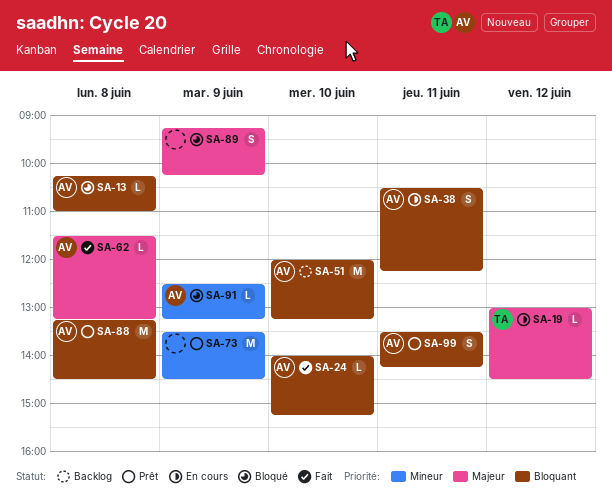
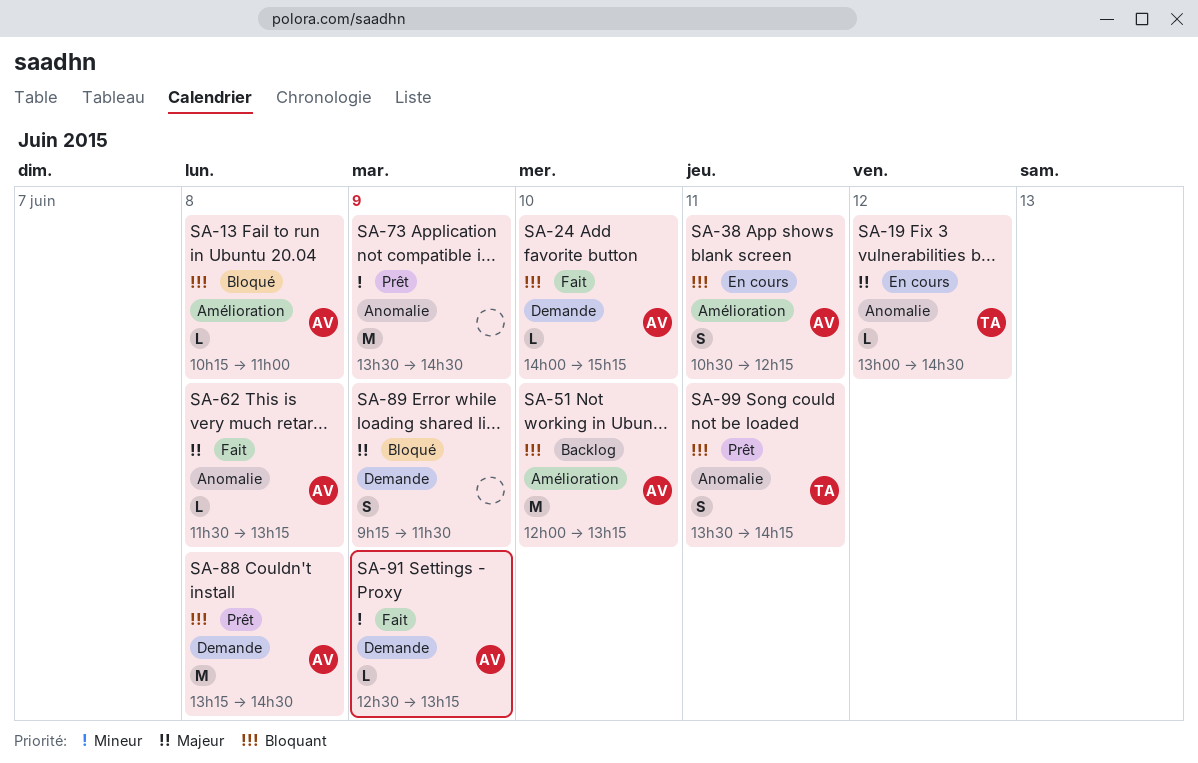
SA-89, ends: 10:15 -> 11:30
SA-91, status: Bloqué -> Fait
SA-99, owner: AV -> TA

